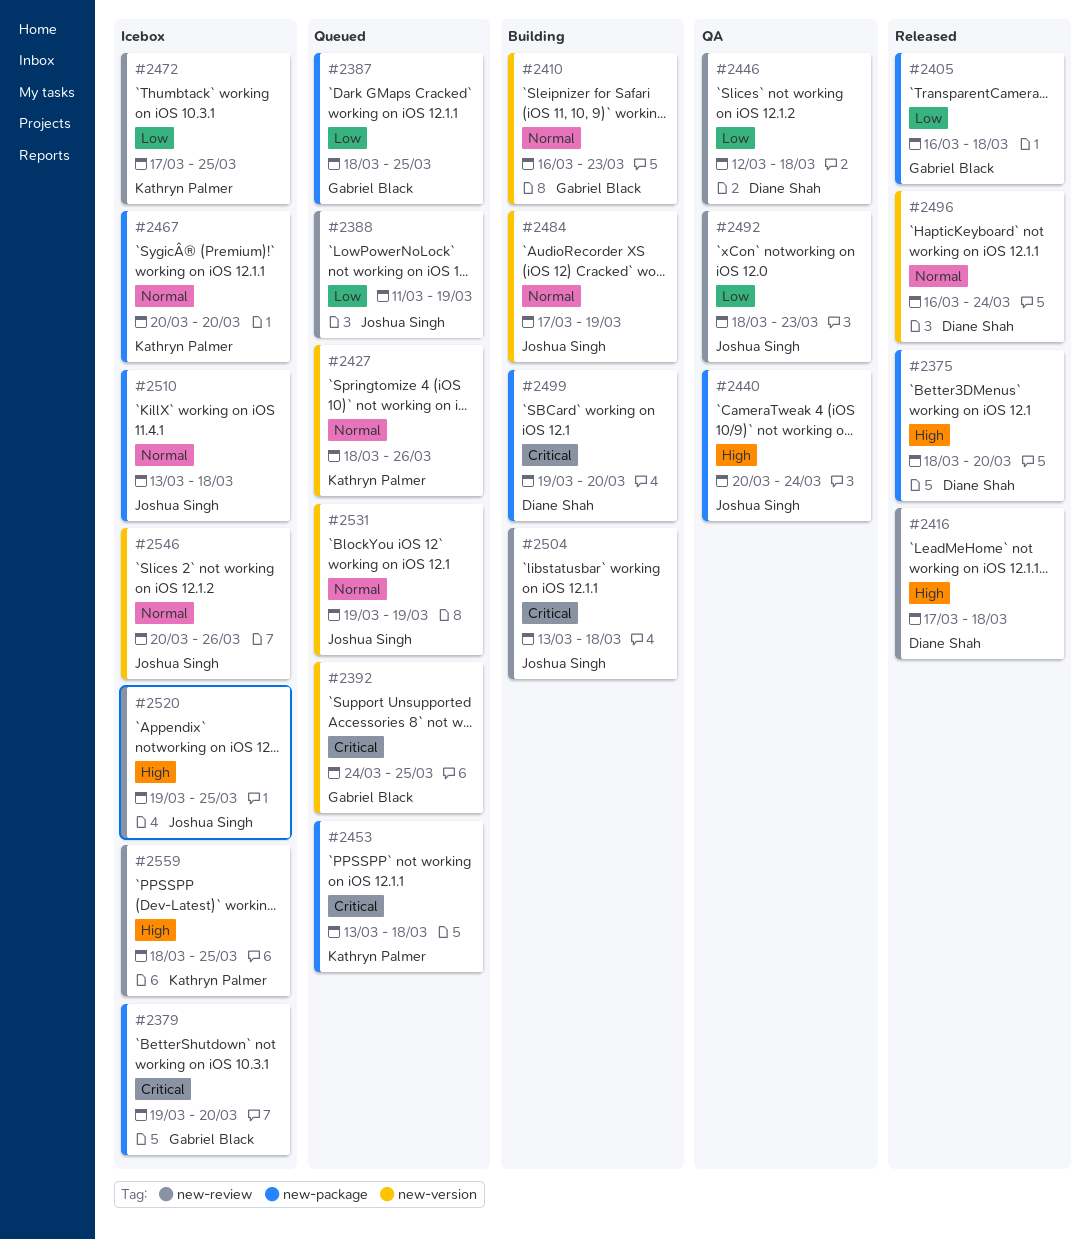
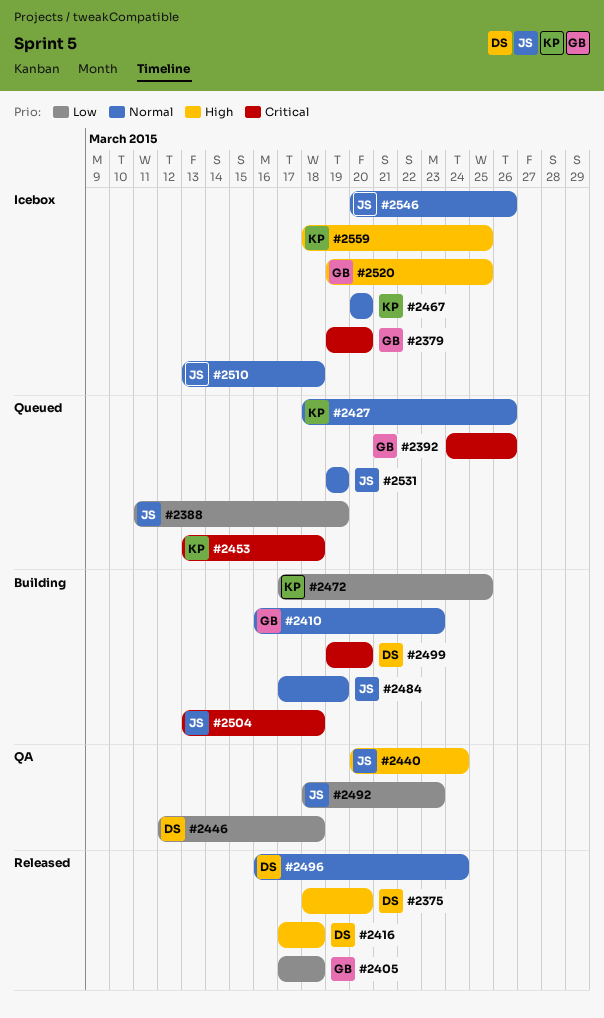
#2387: present -> none
#2392, due: Mar 25 -> Mar 26
#2405, start: Mar 16 -> Mar 17
#2472, status: Icebox -> Building
#2520, owner: Joshua Singh -> Gabriel Black

